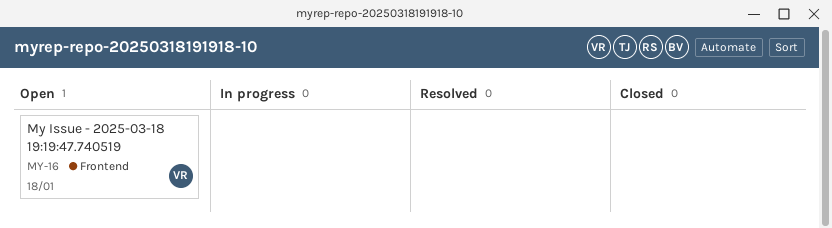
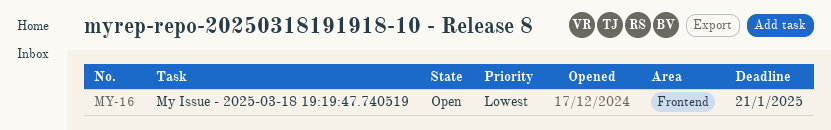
MY-16, due: Jan 18 -> Jan 21

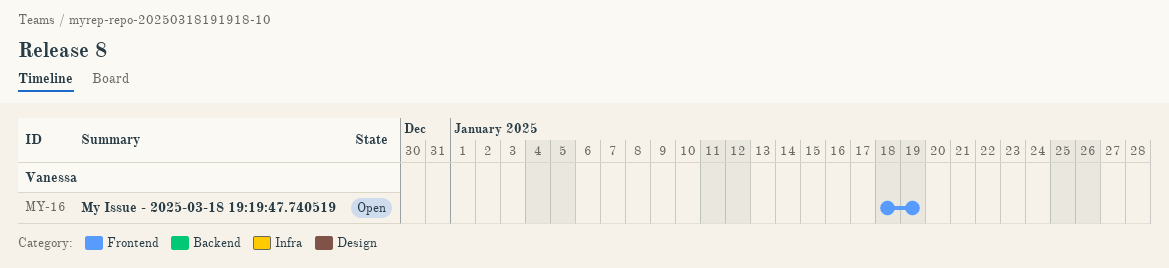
MY-16, due: Jan 21 -> Jan 19

